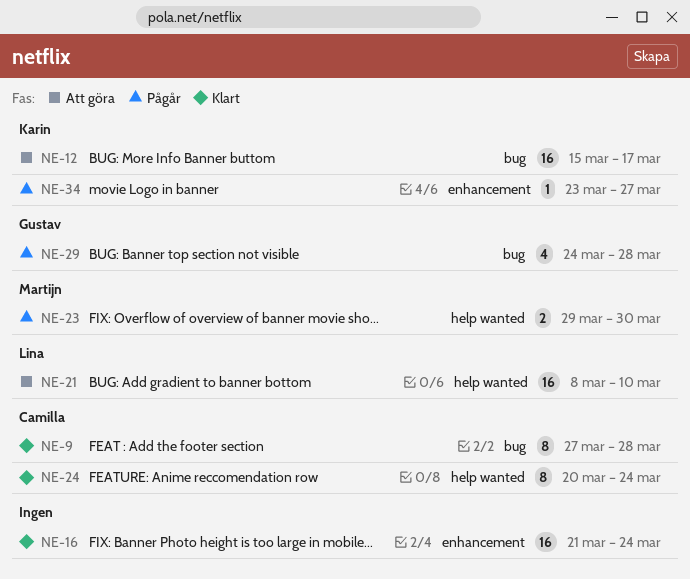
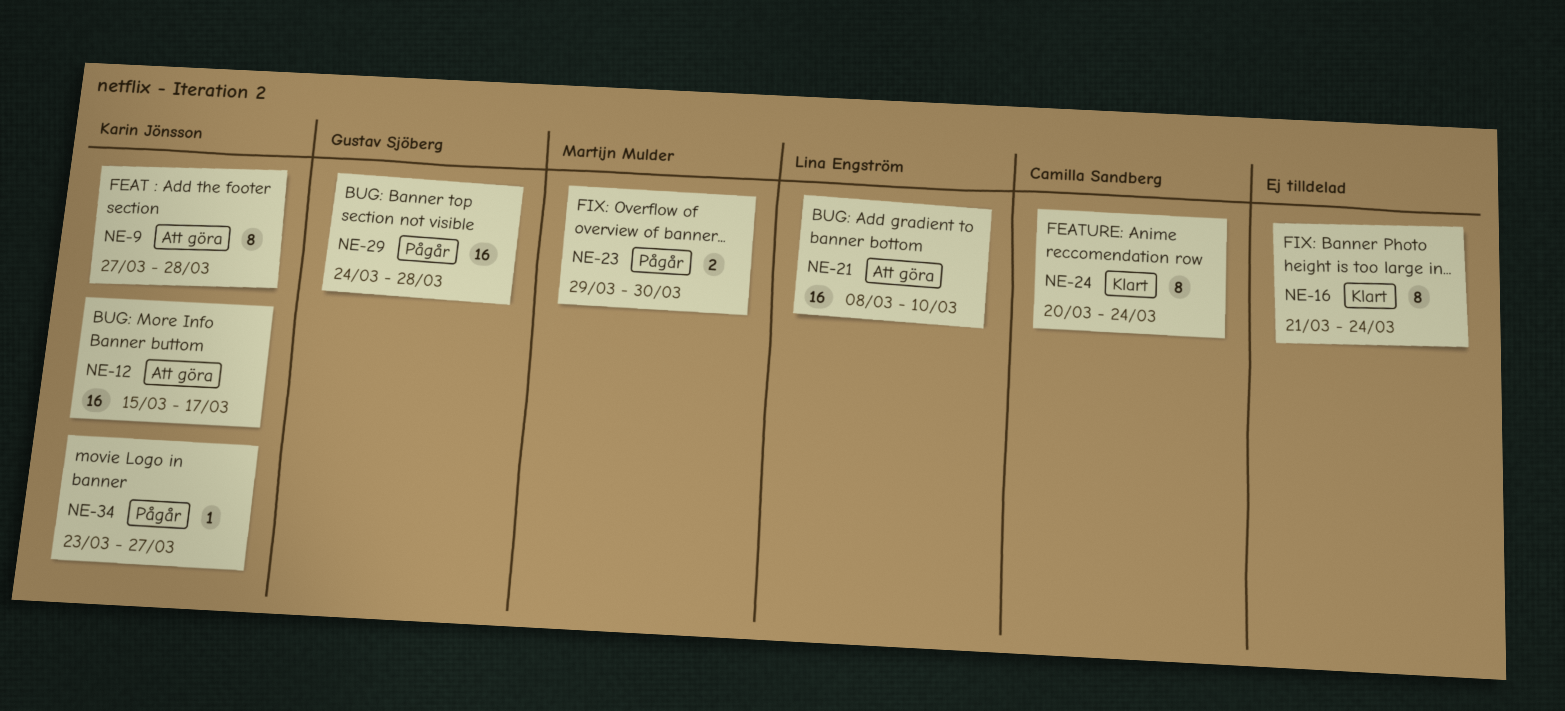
NE-9, status: Klart -> Att göra
NE-9, owner: Camilla Sandberg -> Karin Jönsson
NE-16, estimate: 16 -> 8
NE-29, estimate: 4 -> 16

